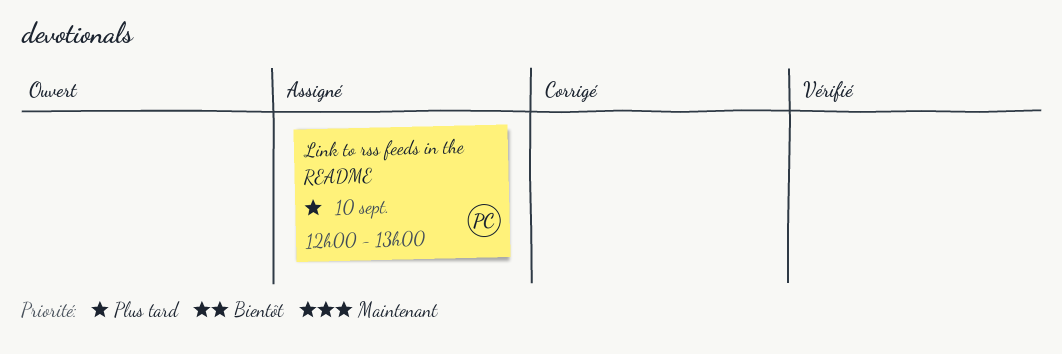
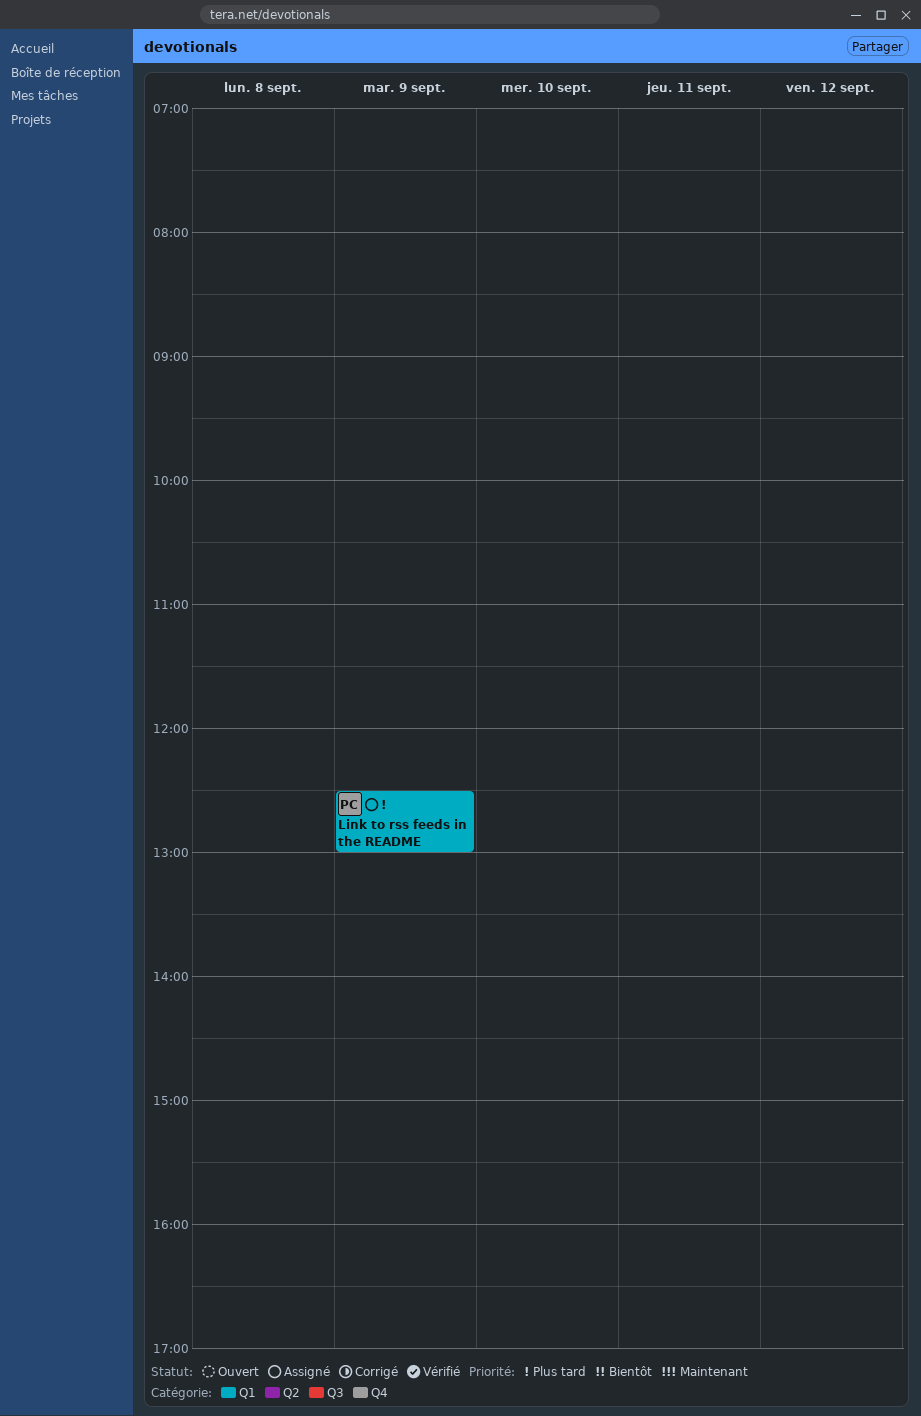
Link to rss feeds in the README, day: Sep 10 -> Sep 9
Link to rss feeds in the README, begins: 12:00 -> 12:30

